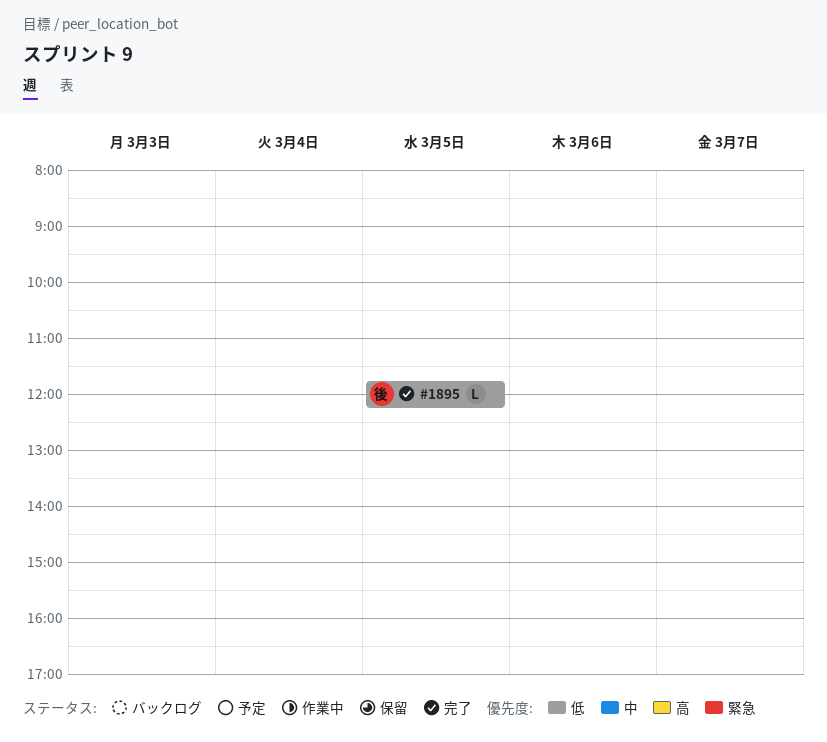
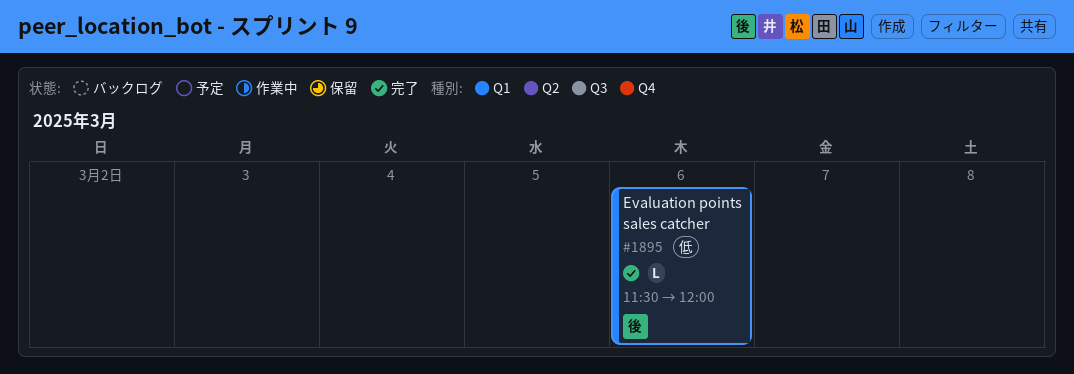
#1895, day: Mar 5 -> Mar 6
#1895, begins: 11:45 -> 11:30
#1895, ends: 12:15 -> 12:00

